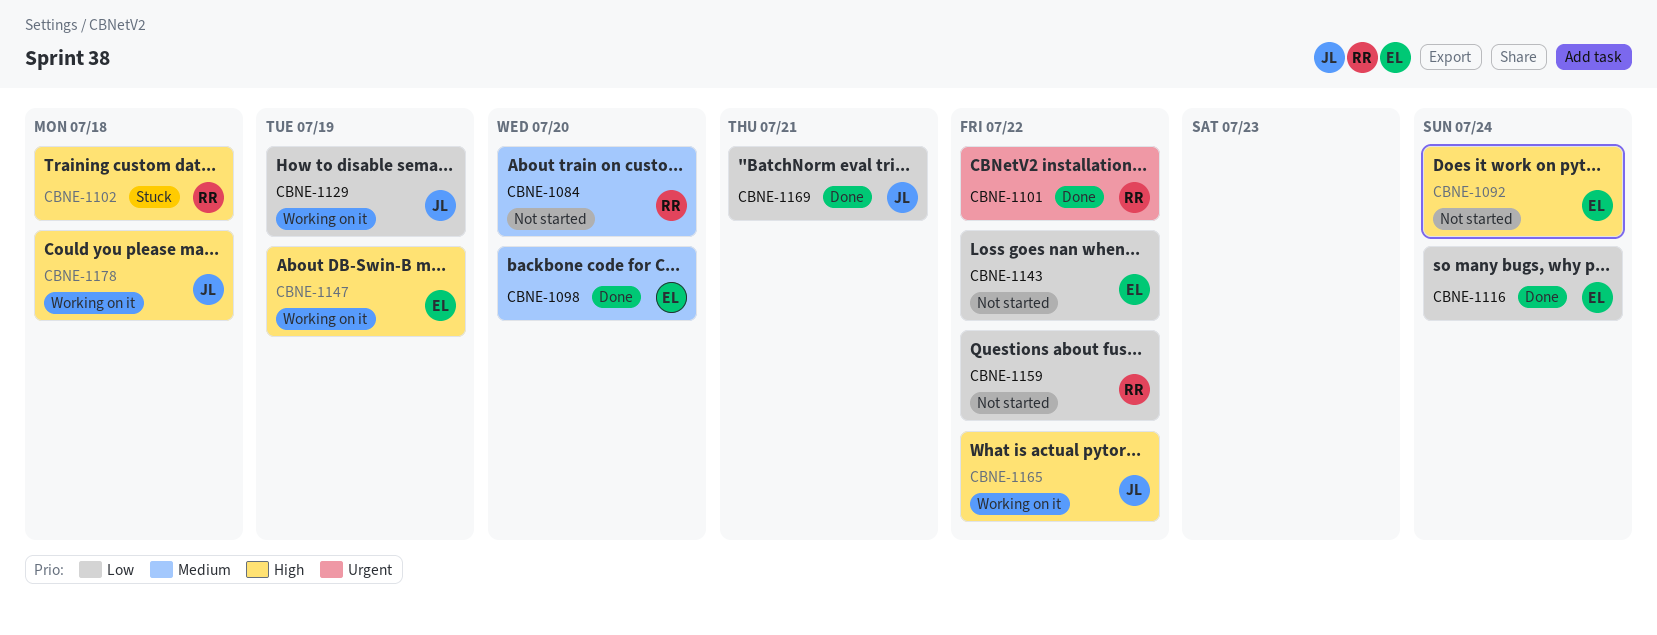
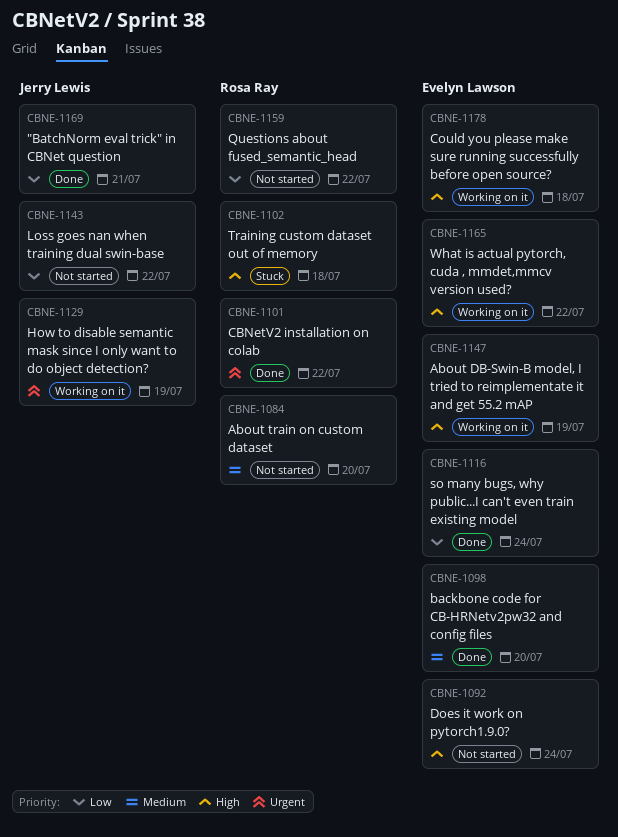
CBNE-1129, priority: Low -> Urgent
CBNE-1143, owner: Evelyn Lawson -> Jerry Lewis
CBNE-1165, owner: Jerry Lewis -> Evelyn Lawson
CBNE-1178, owner: Jerry Lewis -> Evelyn Lawson

